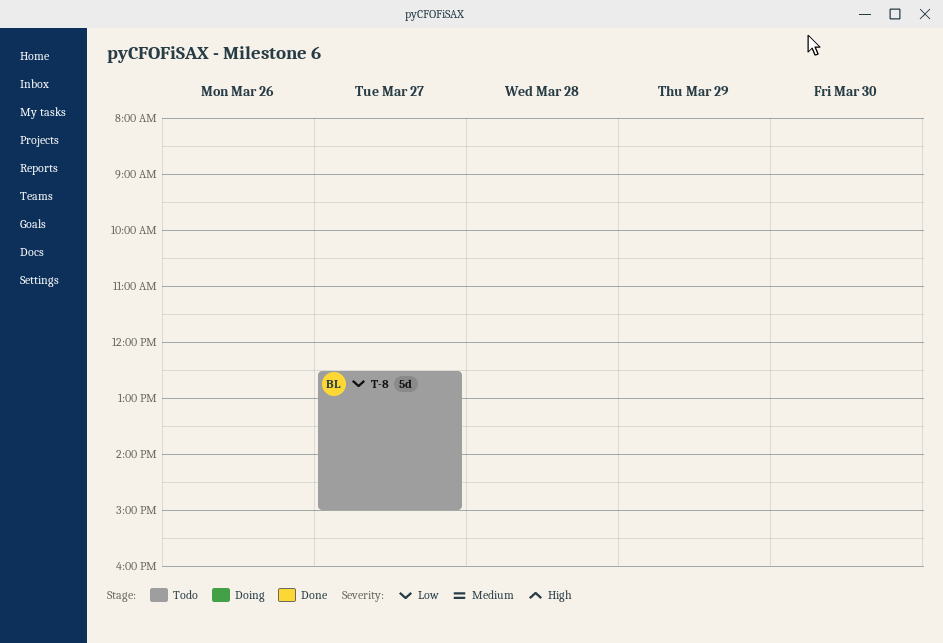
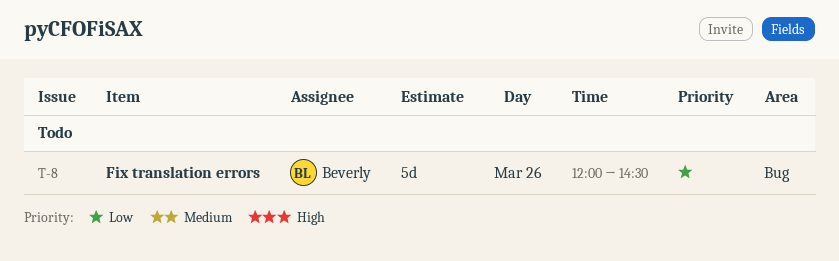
T-8, day: Mar 27 -> Mar 26
T-8, begins: 12:30 -> 12:00
T-8, ends: 15:00 -> 14:30

